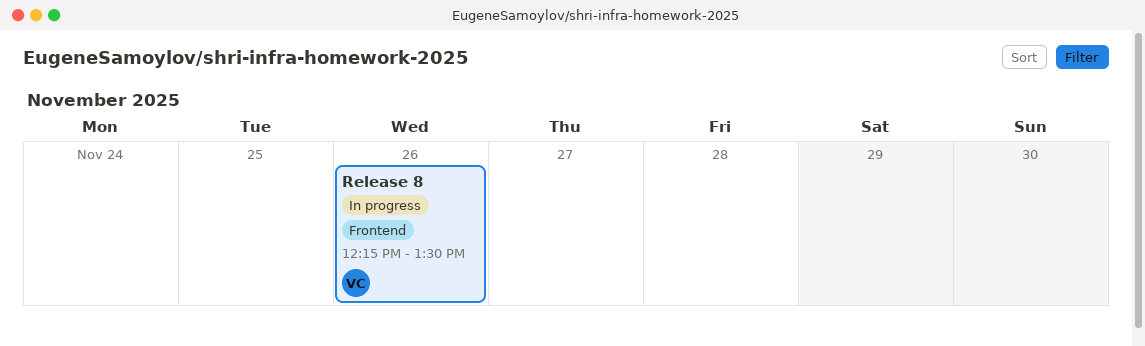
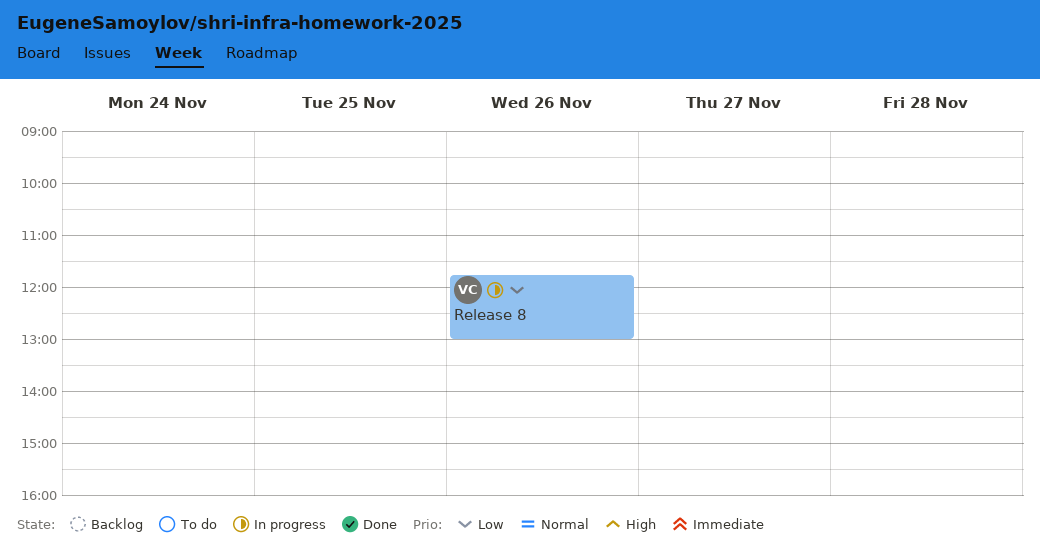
Release 8, begins: 12:15 -> 11:45
Release 8, ends: 13:30 -> 13:00

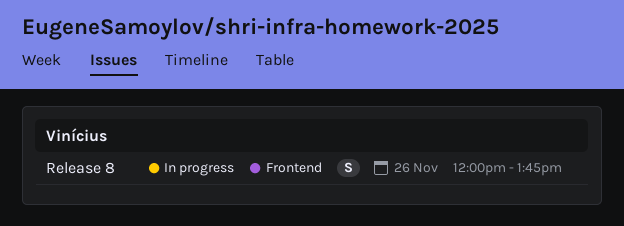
Release 8, begins: 11:45 -> 12:00
Release 8, ends: 13:00 -> 13:45

